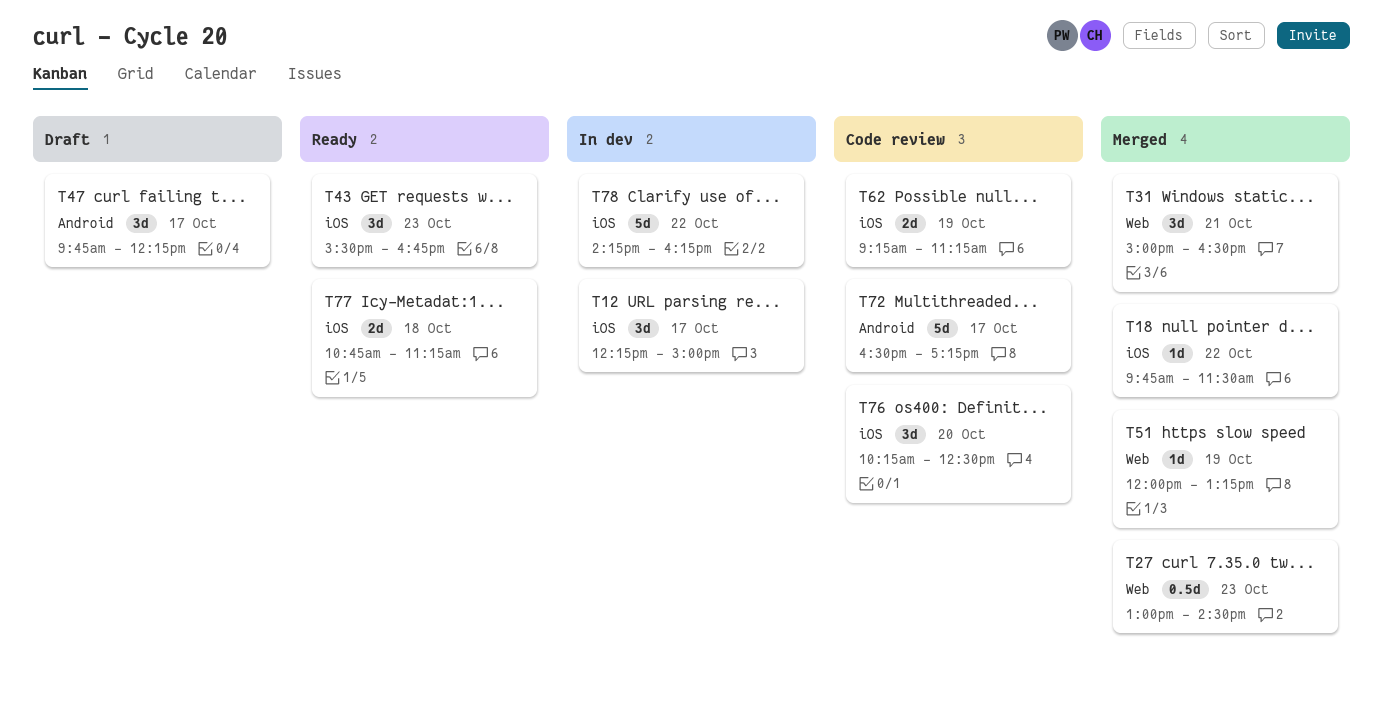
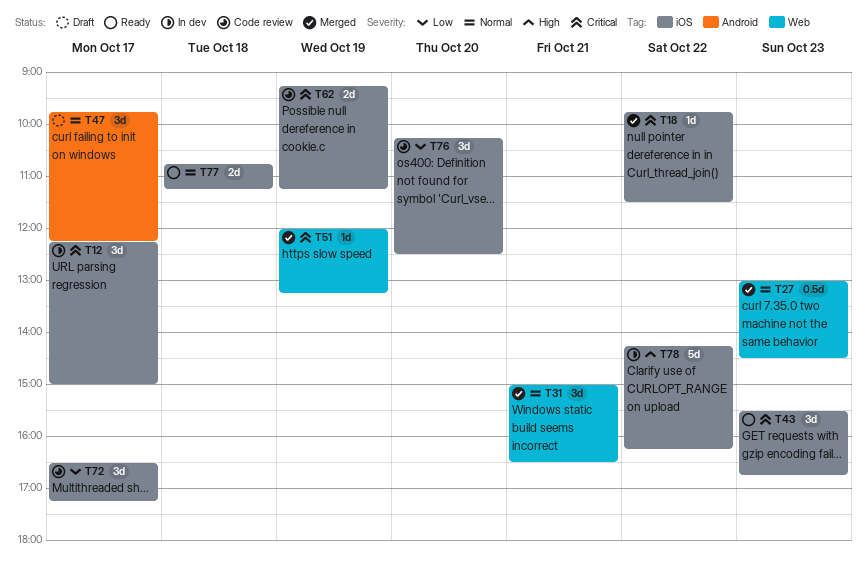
T72, label: Android -> iOS
T72, estimate: 5d -> 3d

